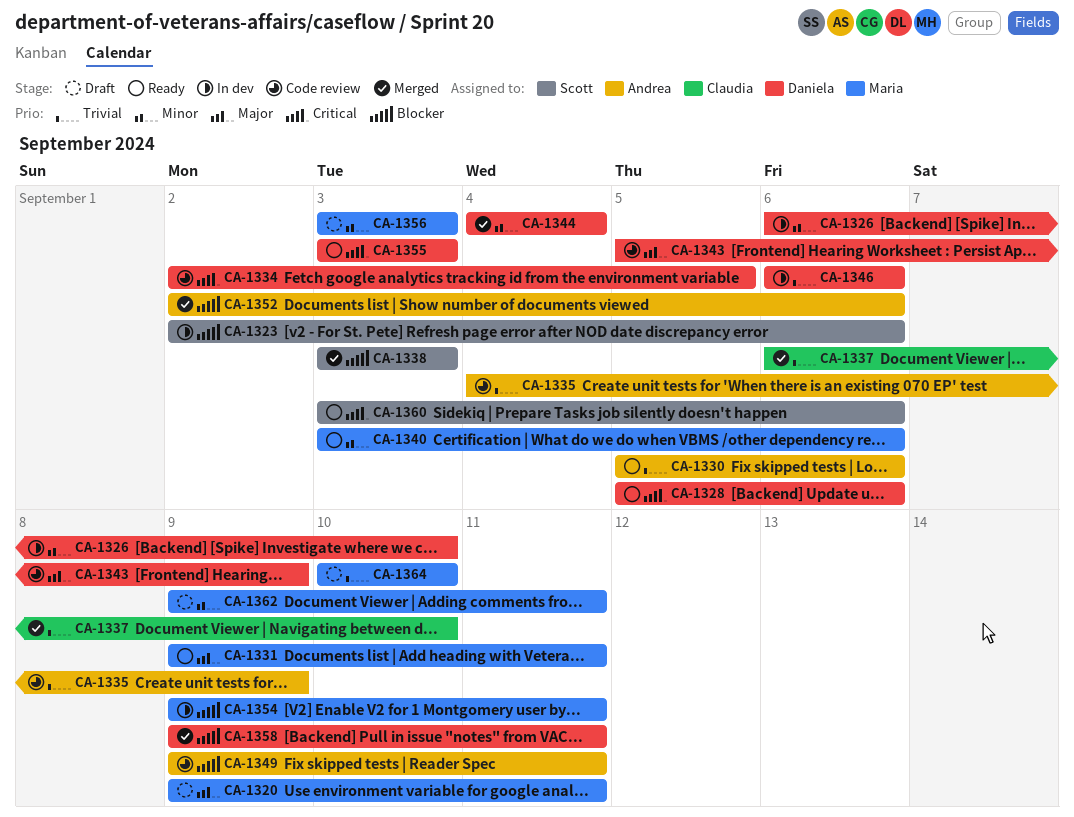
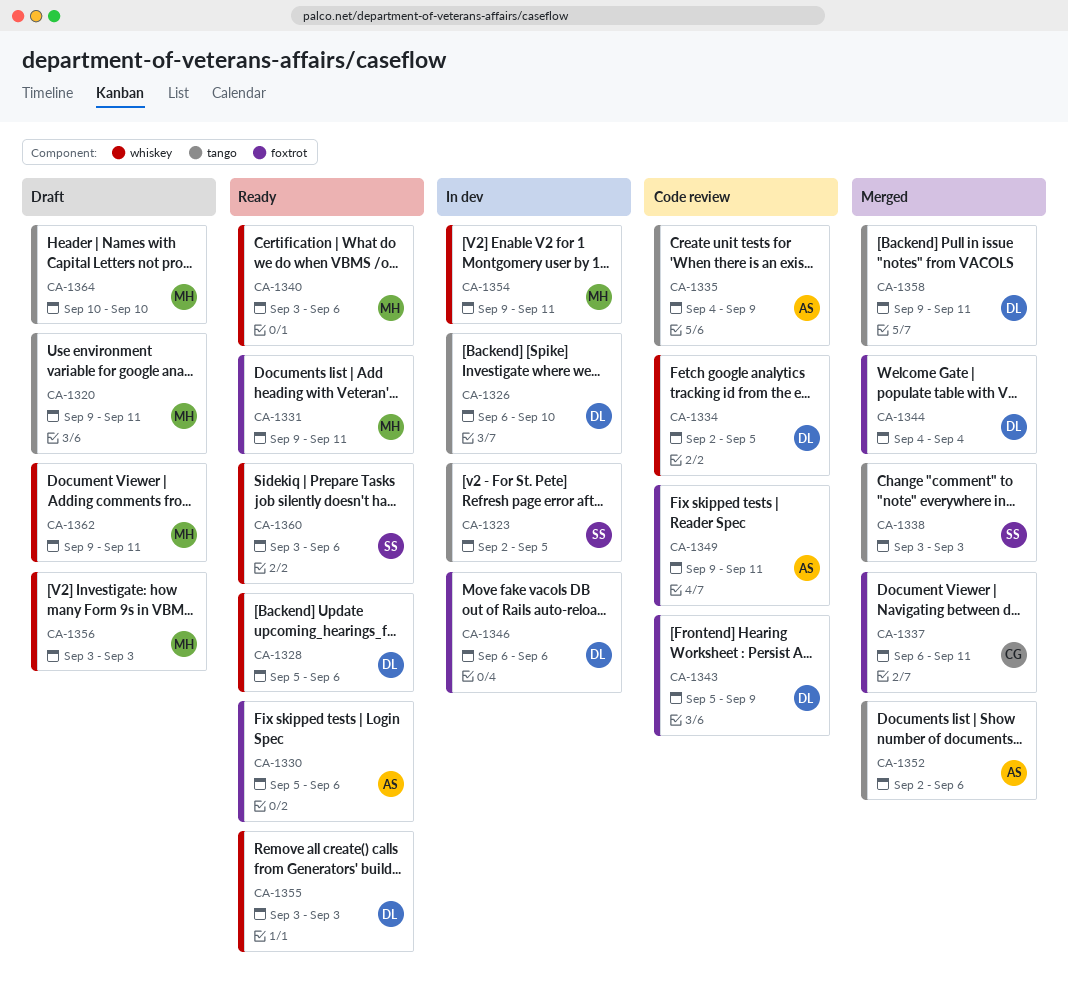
CA-1323, due: Sep 6 -> Sep 5
CA-1337, due: Sep 10 -> Sep 11

